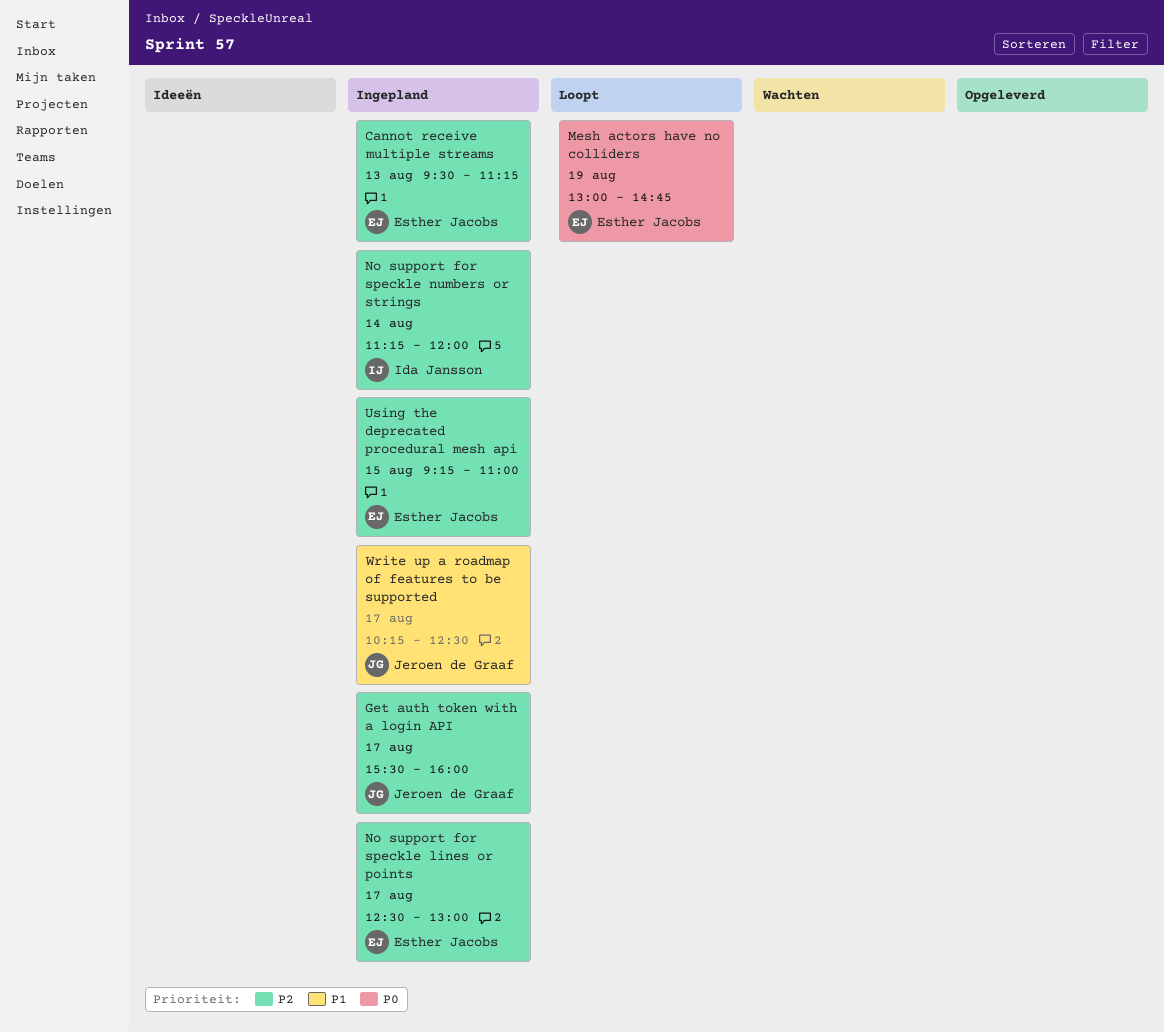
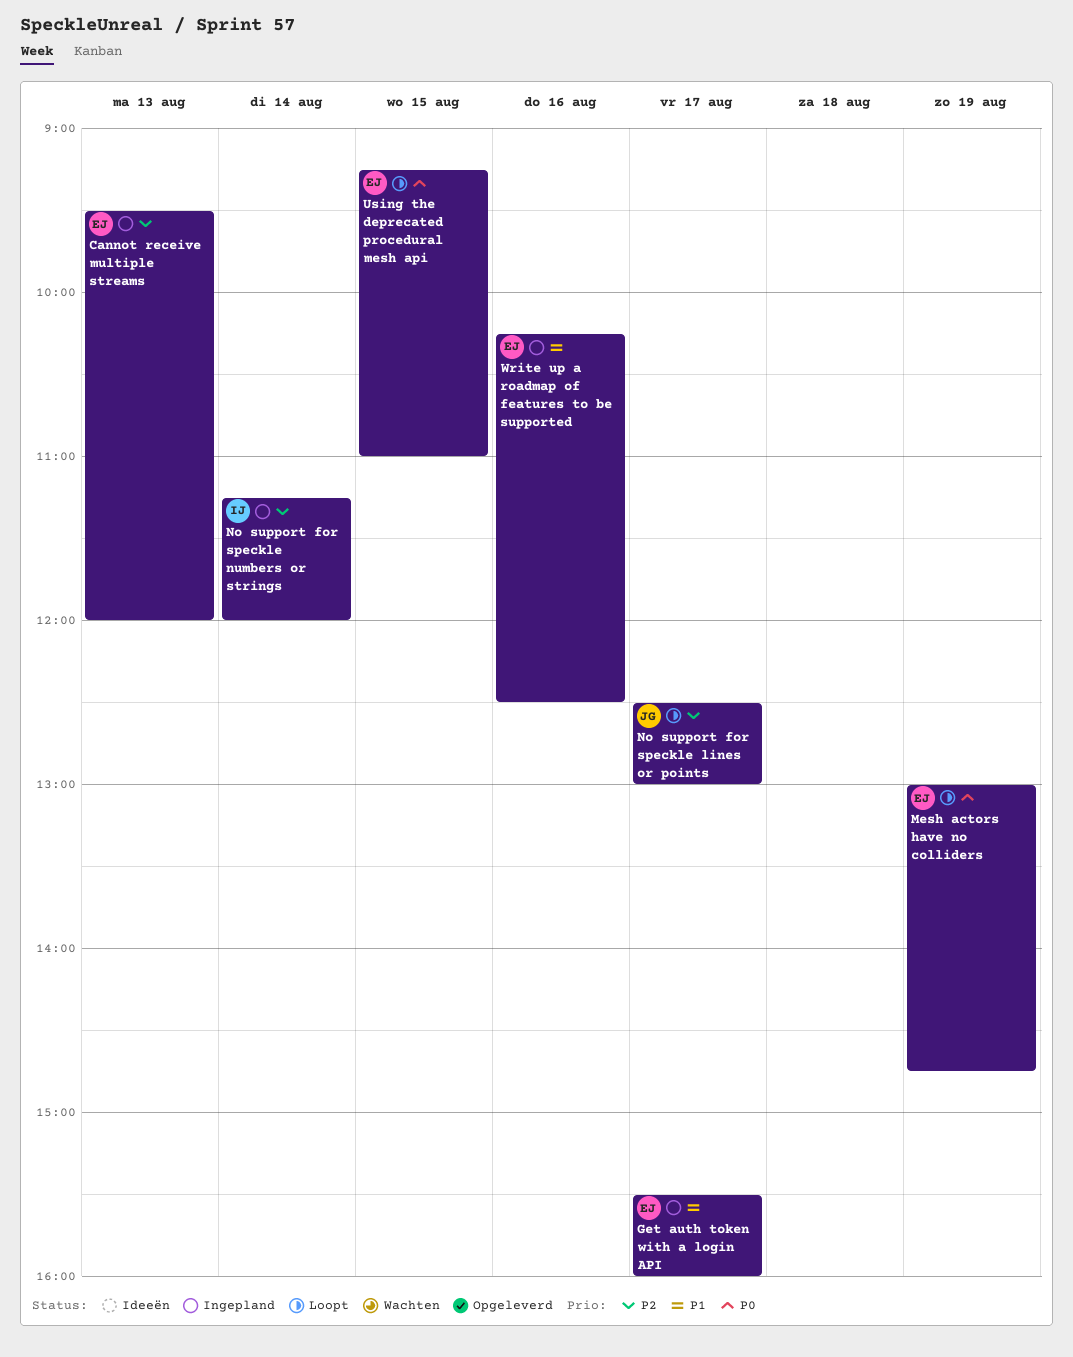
Cannot receive multiple streams, ends: 11:15 -> 12:00
Get auth token with a login API, owner: Jeroen de Graaf -> Esther Jacobs
Get auth token with a login API, priority: P2 -> P1
No support for speckle lines or points, status: Ingepland -> Loopt
No support for speckle lines or points, owner: Esther Jacobs -> Jeroen de Graaf
Using the deprecated procedural mesh api, status: Ingepland -> Loopt
Using the deprecated procedural mesh api, priority: P2 -> P0
Write up a roadmap of features to be supported, owner: Jeroen de Graaf -> Esther Jacobs
Write up a roadmap of features to be supported, day: Aug 17 -> Aug 16

